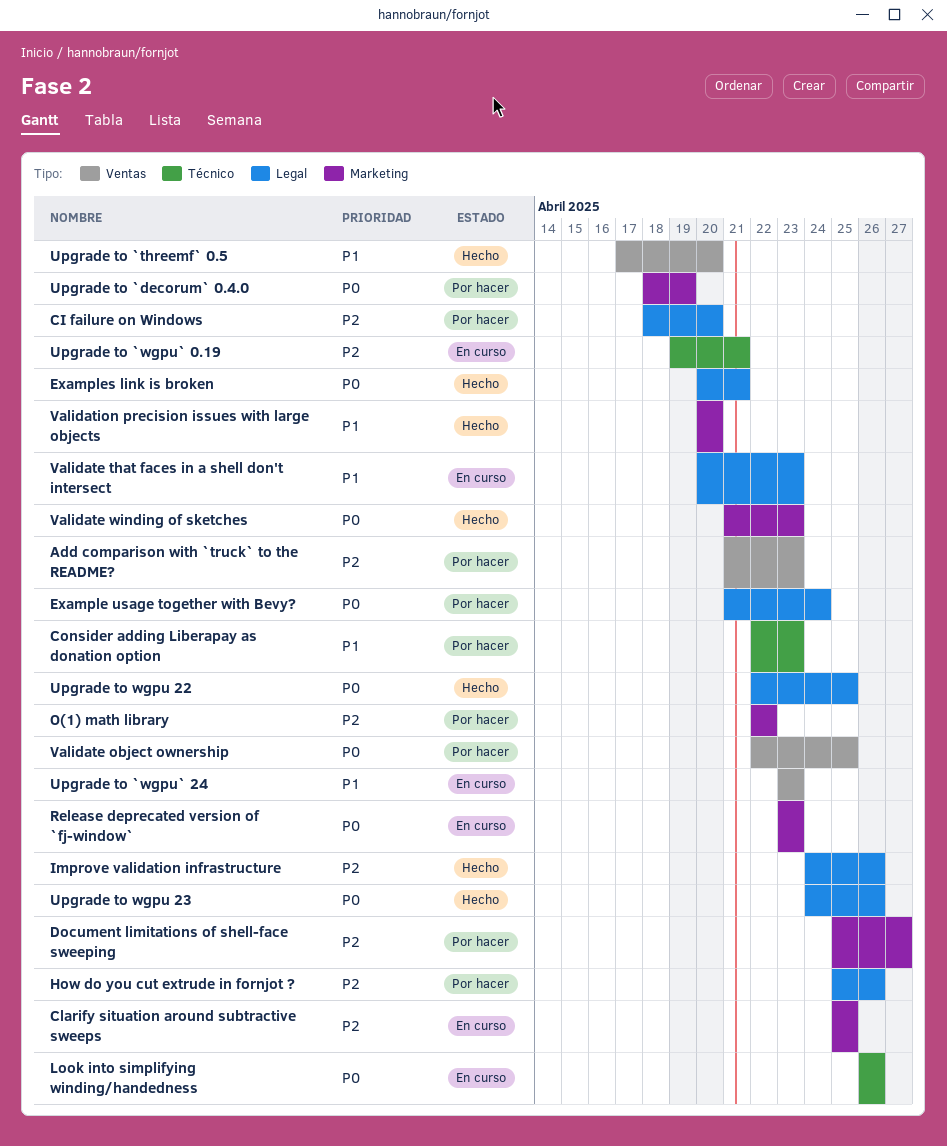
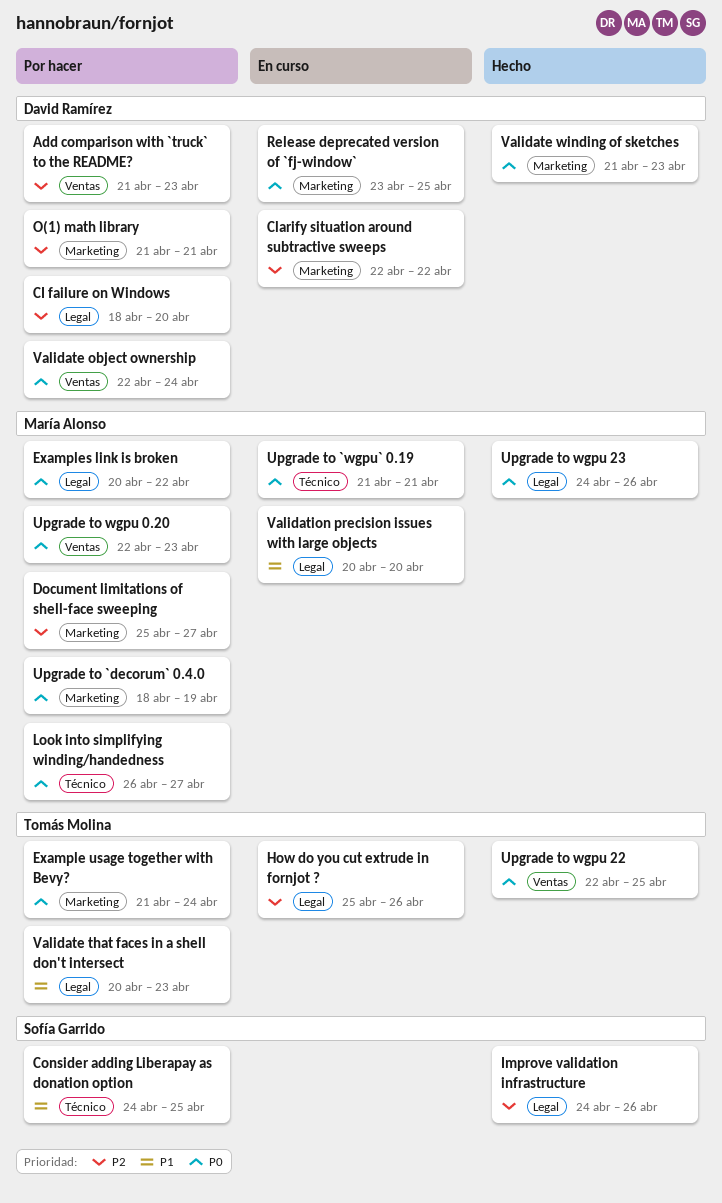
Clarify situation around subtractive sweeps, start: Apr 25 -> Apr 22
Clarify situation around subtractive sweeps, due: Apr 25 -> Apr 22
Consider adding Liberapay as donation option, start: Apr 22 -> Apr 24
Consider adding Liberapay as donation option, due: Apr 23 -> Apr 25
Example usage together with Bevy?, label: Legal -> Marketing
Examples link is broken, status: Hecho -> Por hacer
Examples link is broken, due: Apr 21 -> Apr 22
How do you cut extrude in fornjot ?, status: Por hacer -> En curso
Look into simplifying winding/handedness, status: En curso -> Por hacer
Look into simplifying winding/handedness, due: Apr 26 -> Apr 27
O(1) math library, start: Apr 22 -> Apr 21
O(1) math library, due: Apr 22 -> Apr 21
Release deprecated version of `fj-window`, due: Apr 23 -> Apr 25
Upgrade to `threemf` 0.5: present -> none
Upgrade to `wgpu` 0.19, priority: P2 -> P0
Upgrade to `wgpu` 0.19, start: Apr 19 -> Apr 21
Upgrade to `wgpu` 24: present -> none
Upgrade to wgpu 0.20: none -> present
Upgrade to wgpu 22, label: Legal -> Ventas
Validate object ownership, due: Apr 25 -> Apr 24
Validate that faces in a shell don't intersect, status: En curso -> Por hacer
Validation precision issues with large objects, status: Hecho -> En curso
Validation precision issues with large objects, label: Marketing -> Legal

